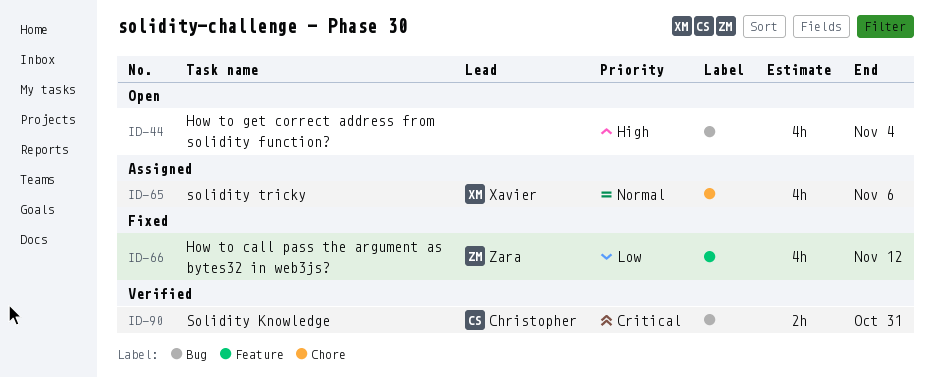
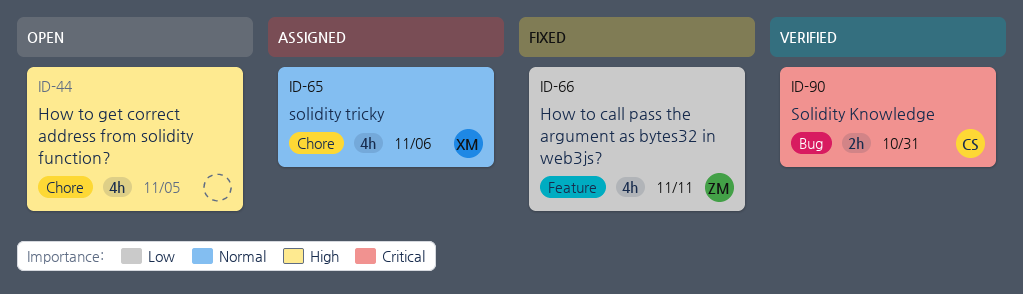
ID-44, label: Bug -> Chore
ID-44, due: Nov 4 -> Nov 5
ID-66, due: Nov 12 -> Nov 11

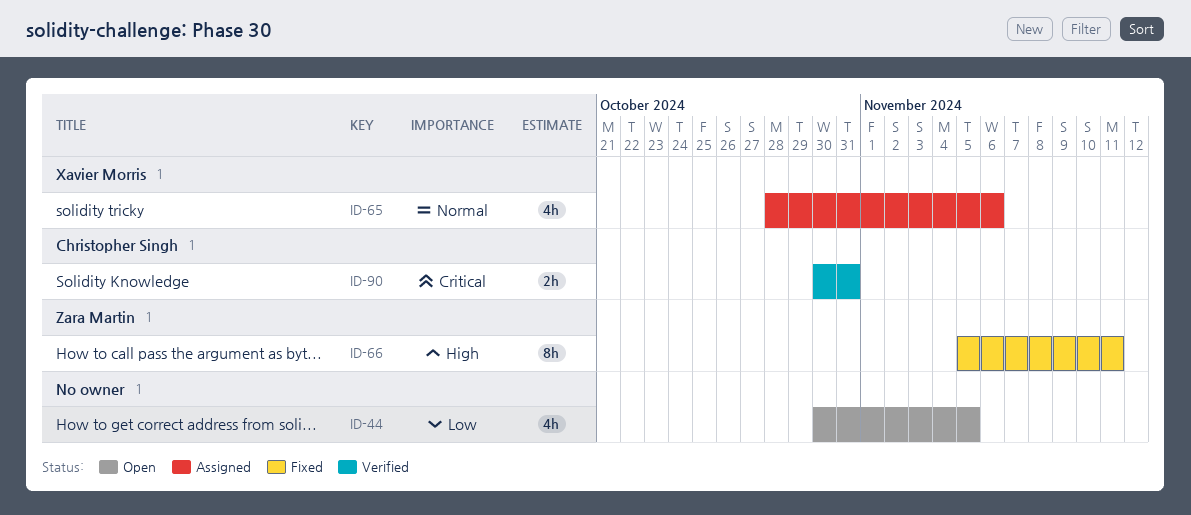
ID-44, priority: High -> Low
ID-66, priority: Low -> High
ID-66, estimate: 4h -> 8h

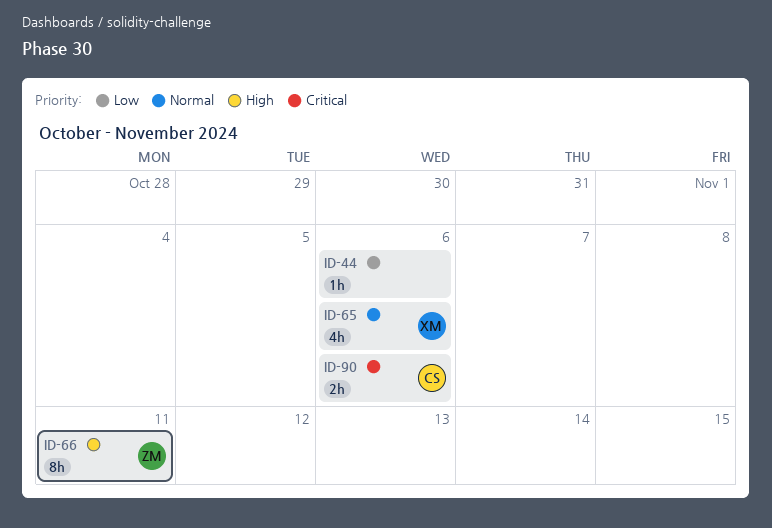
ID-44, estimate: 4h -> 1h
ID-44, due: Nov 5 -> Nov 6
ID-90, due: Oct 31 -> Nov 6

